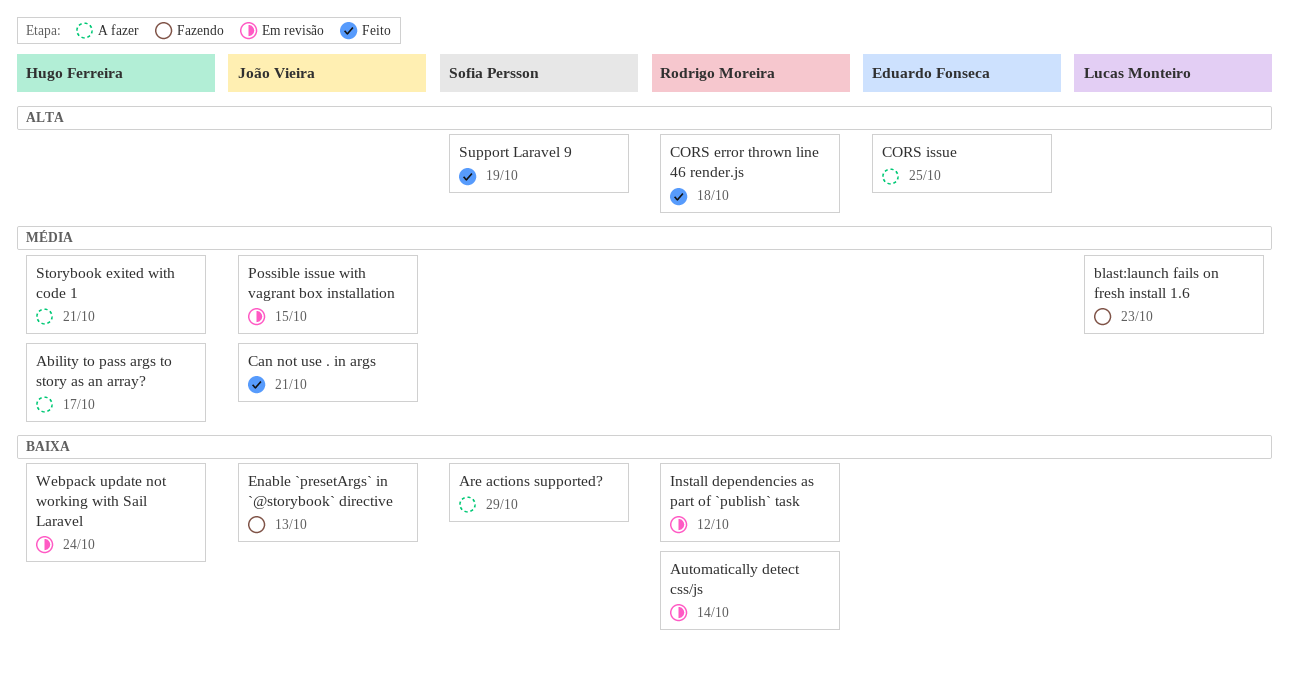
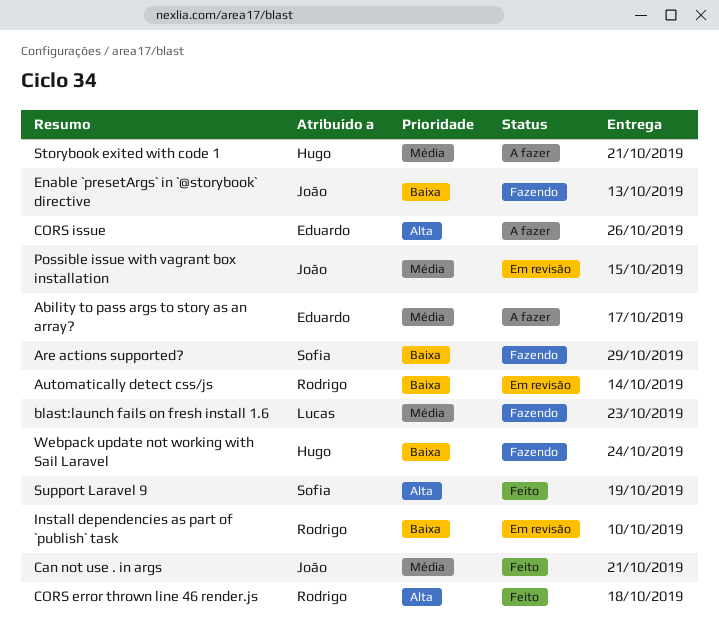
Ability to pass args to story as an array?, owner: Hugo Ferreira -> Eduardo Fonseca
Are actions supported?, status: A fazer -> Fazendo
CORS issue, due: Oct 25 -> Oct 26
Install dependencies as part of `publish` task, due: Oct 12 -> Oct 10
Webpack update not working with Sail Laravel, status: Em revisão -> Fazendo

